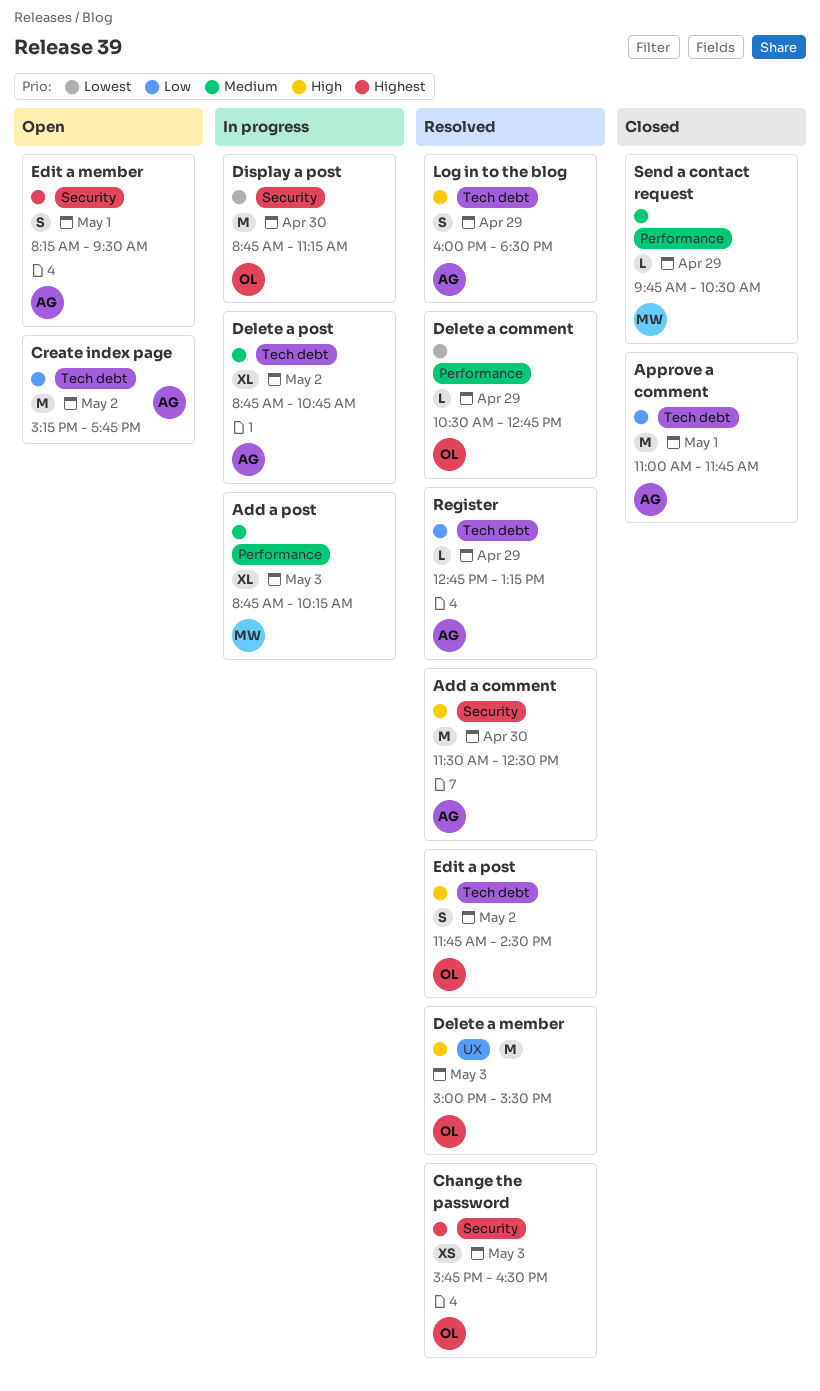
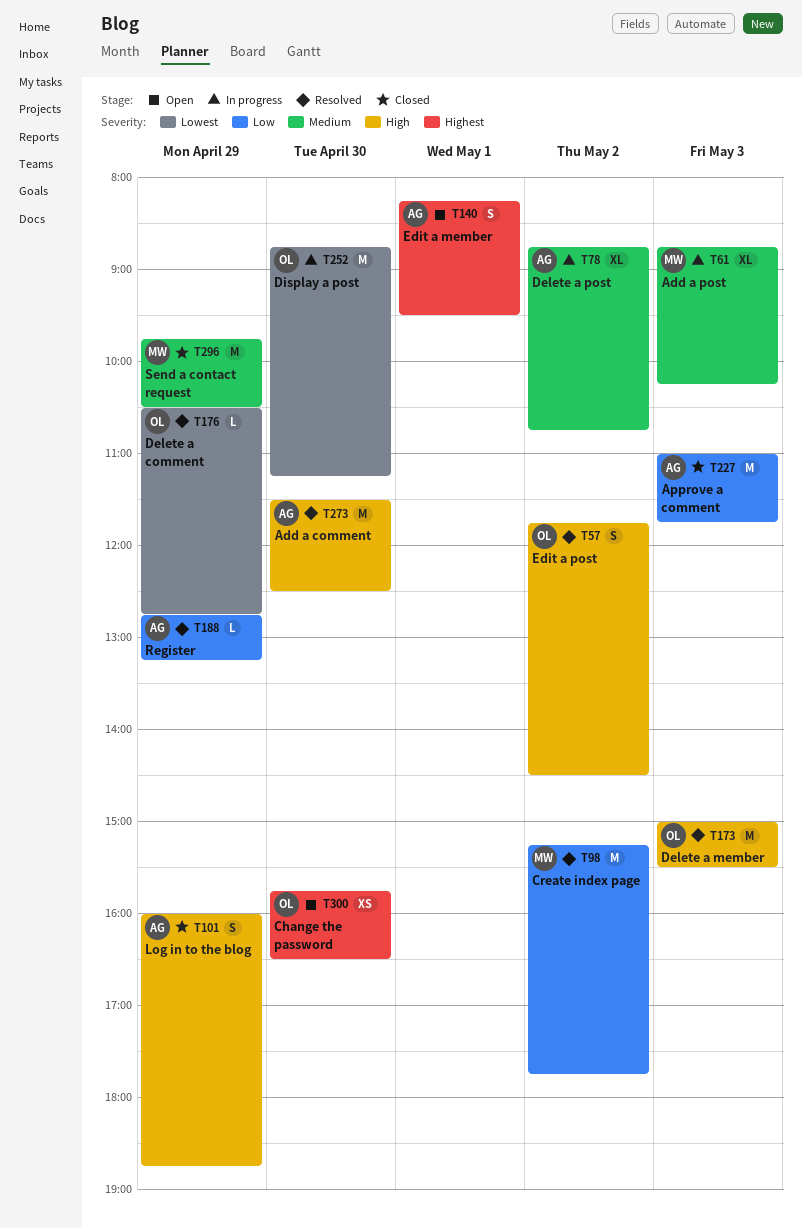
Approve a comment, day: May 1 -> May 3
Change the password, status: Resolved -> Open
Change the password, day: May 3 -> Apr 30
Create index page, status: Open -> Resolved
Create index page, owner: AG -> MW
Log in to the blog, status: Resolved -> Closed
Log in to the blog, ends: 18:30 -> 18:45
Send a contact request, estimate: L -> M

